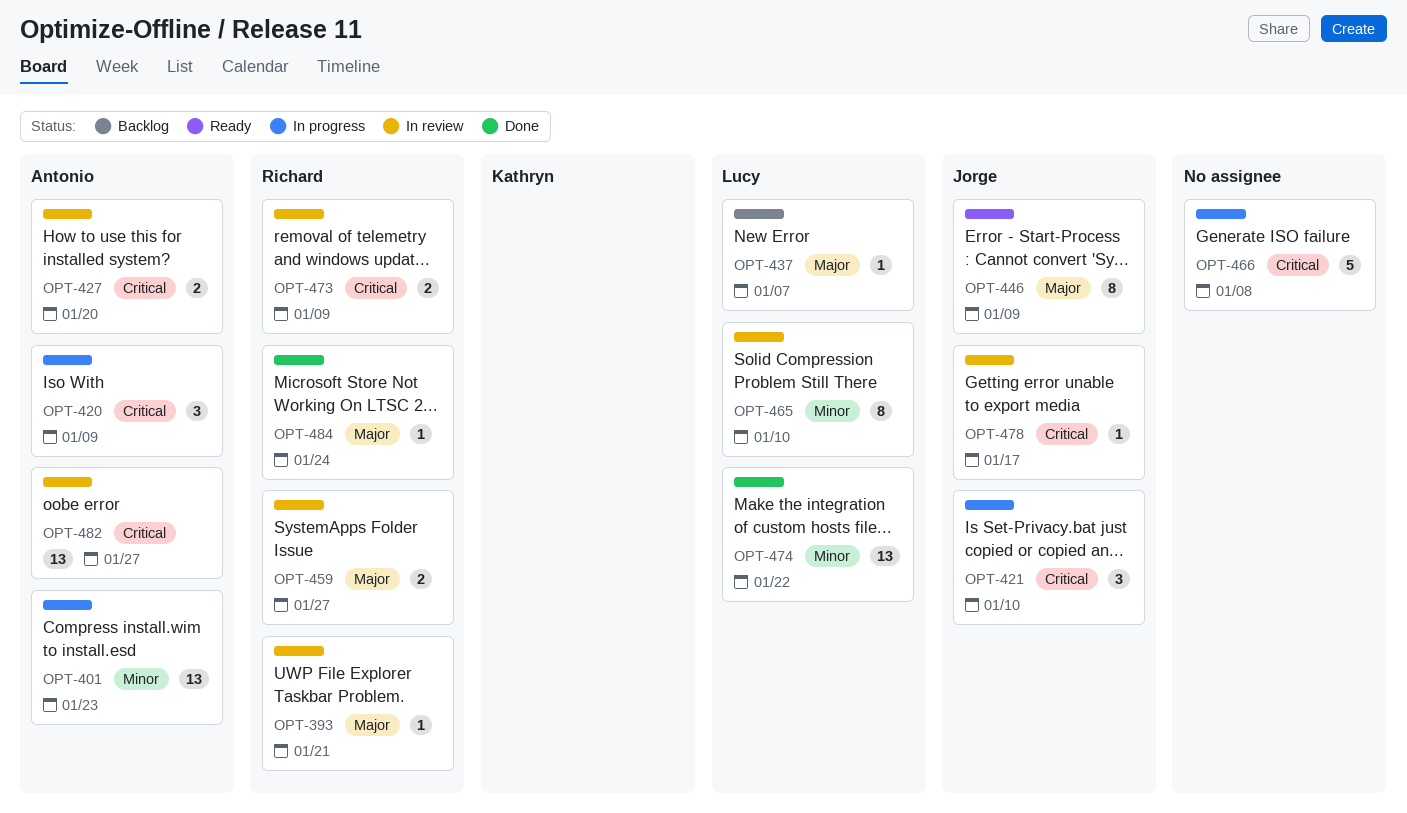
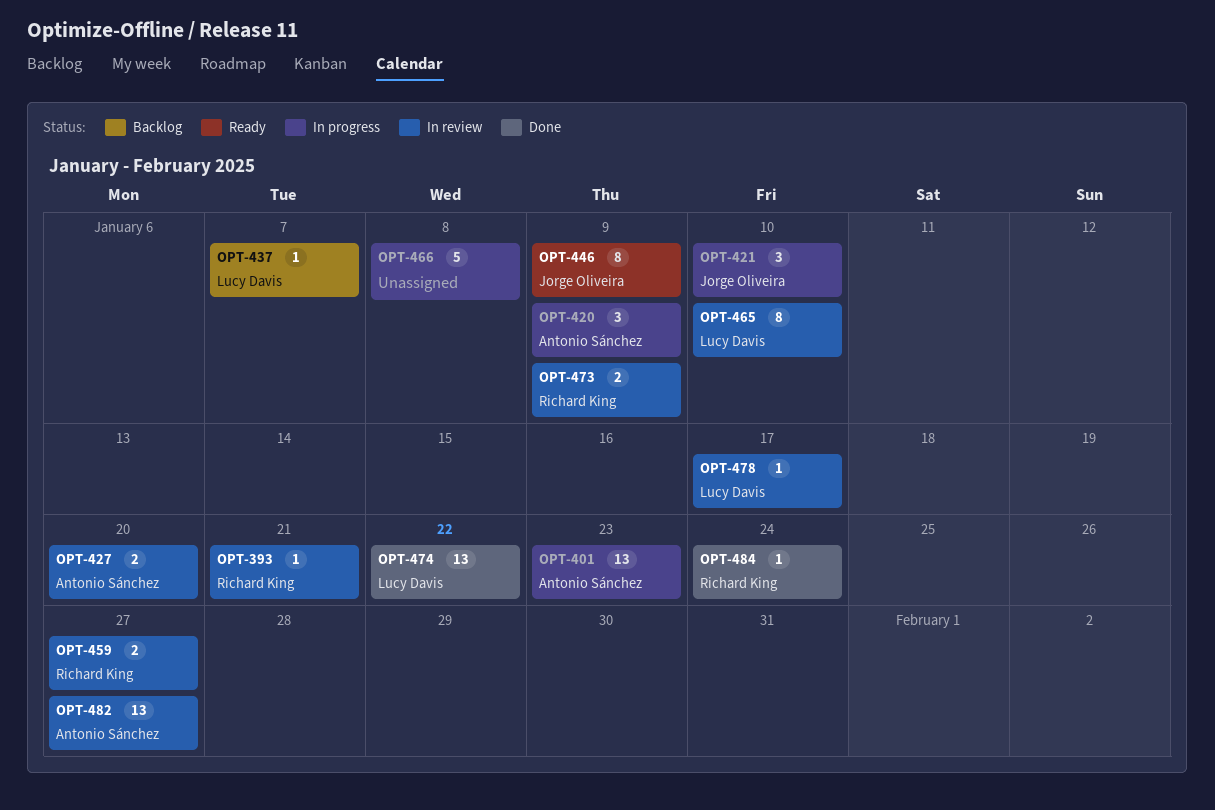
OPT-478, owner: Jorge Oliveira -> Lucy Davis

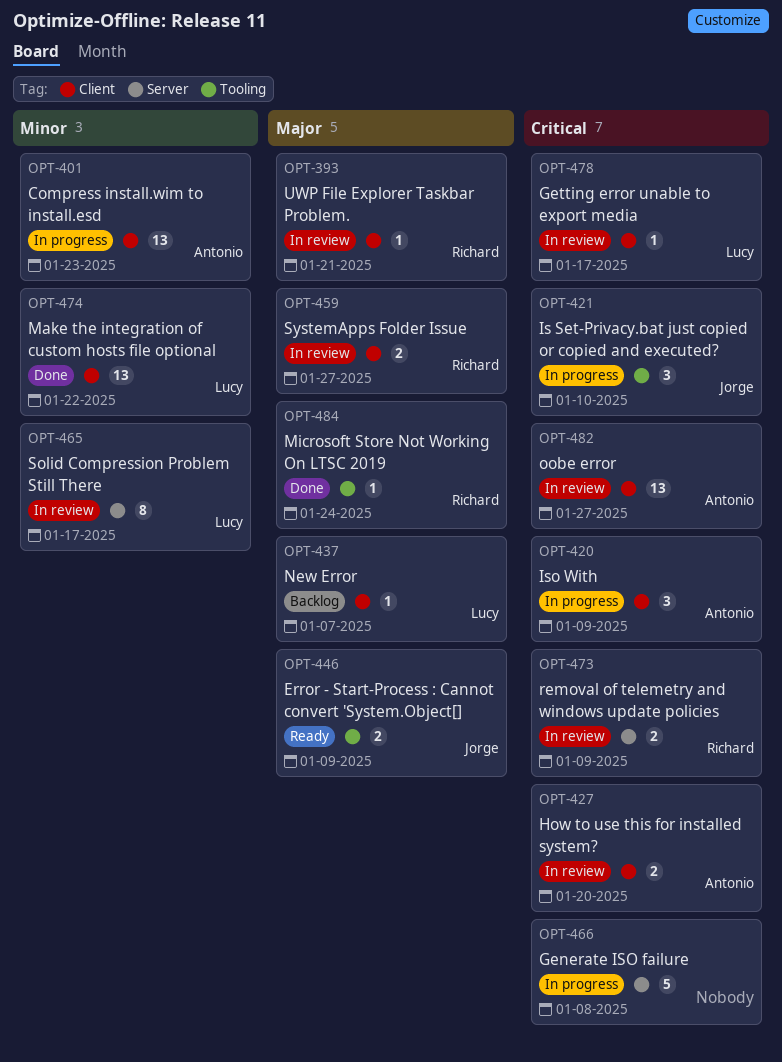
OPT-446, estimate: 8 -> 2
OPT-465, due: Jan 10 -> Jan 17

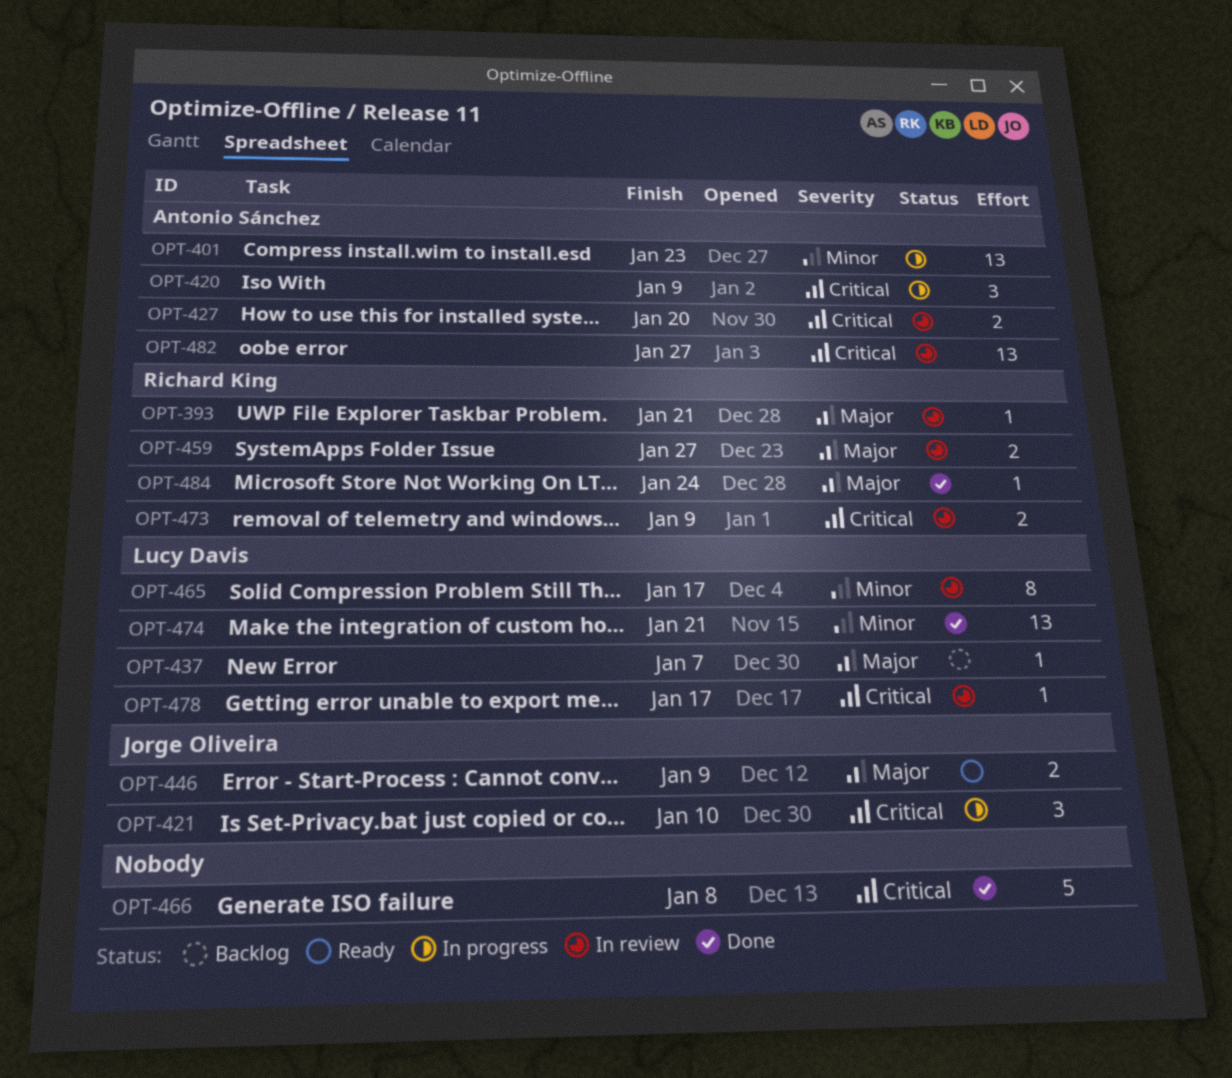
OPT-466, status: In progress -> Done
OPT-474, due: Jan 22 -> Jan 21

